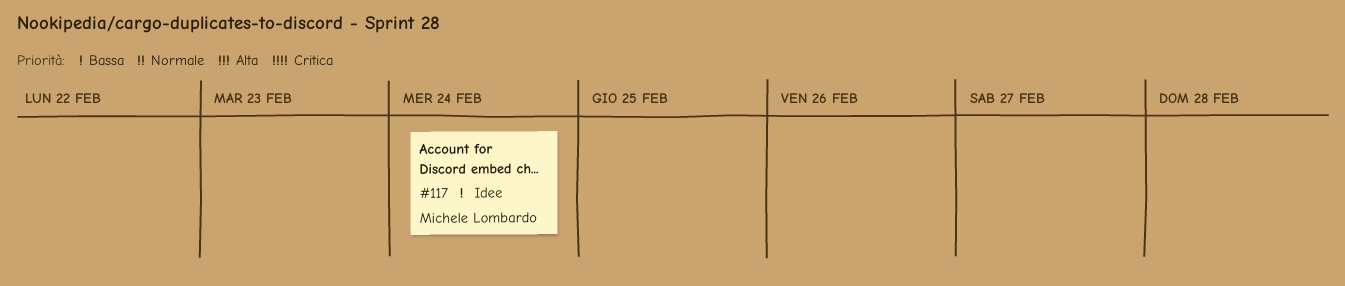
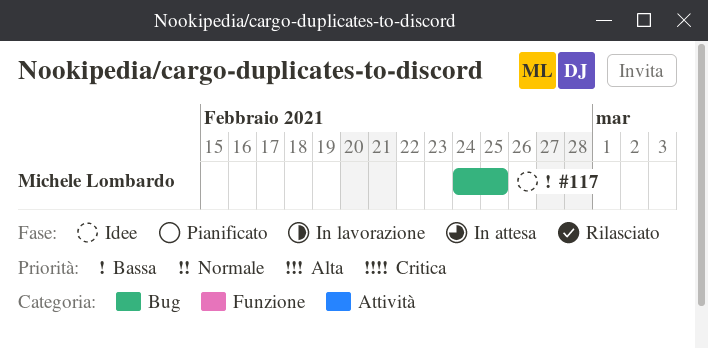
#117, due: Feb 24 -> Feb 25

